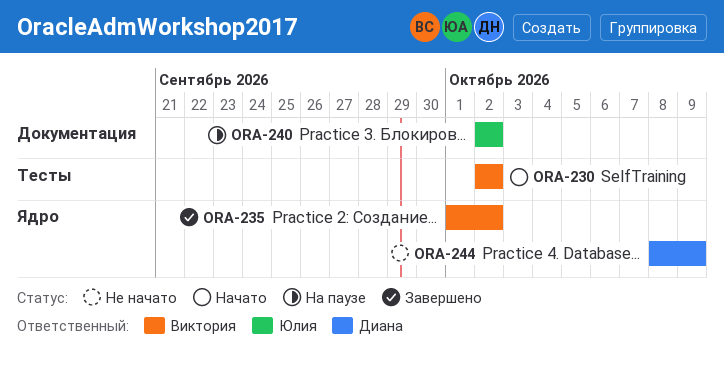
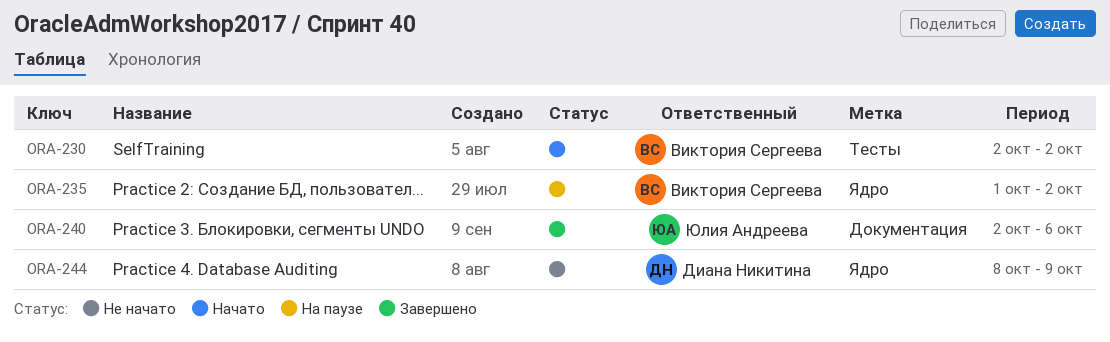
ORA-235, status: Завершено -> На паузе
ORA-240, status: На паузе -> Завершено
ORA-240, due: Oct 2 -> Oct 6

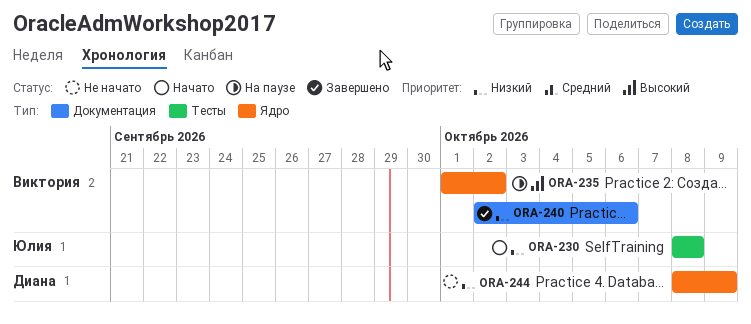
ORA-230, owner: Виктория Сергеева -> Юлия Андреева
ORA-230, start: Oct 2 -> Oct 8
ORA-230, due: Oct 2 -> Oct 8
ORA-240, owner: Юлия Андреева -> Виктория Сергеева

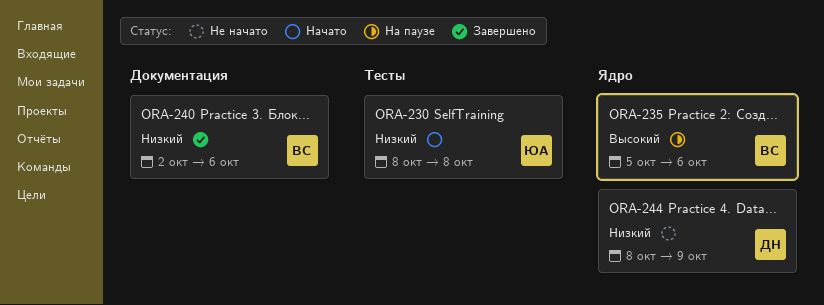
ORA-235, start: Oct 1 -> Oct 5
ORA-235, due: Oct 2 -> Oct 6

